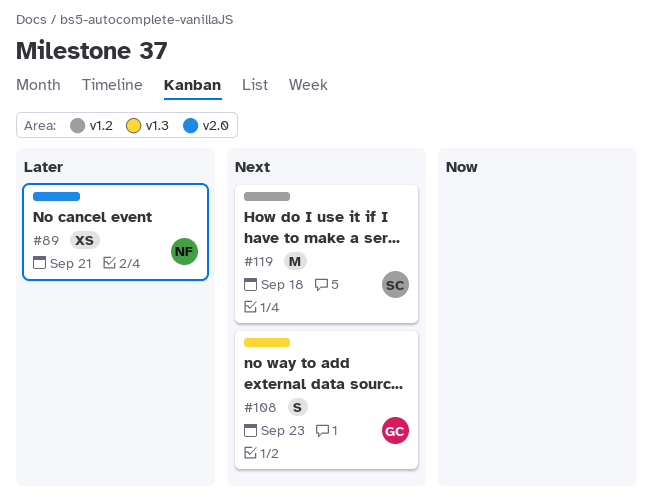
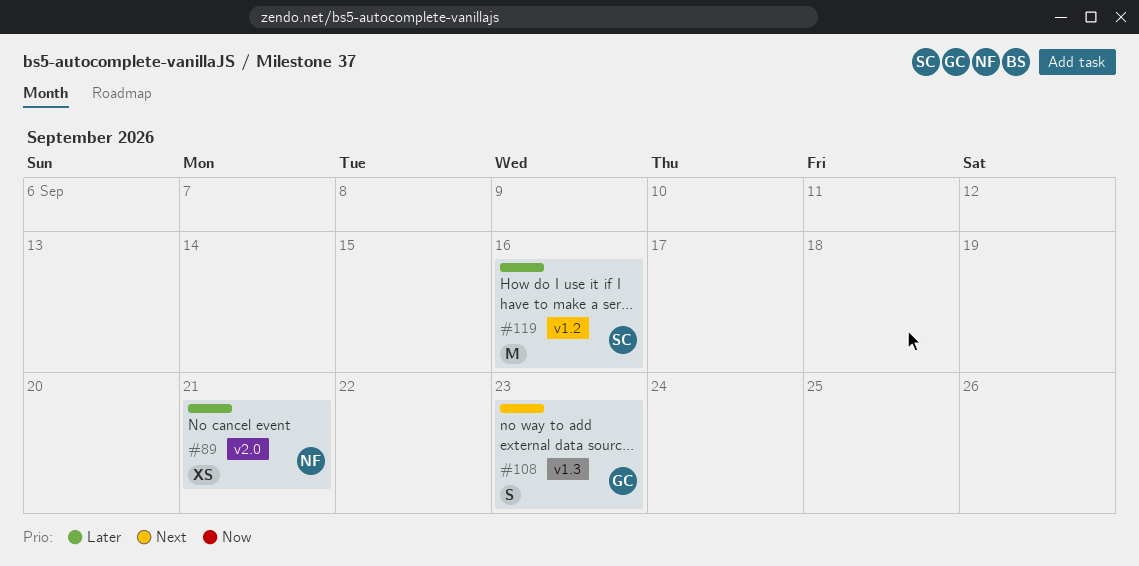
#119, priority: Next -> Later
#119, due: Sep 18 -> Sep 16

